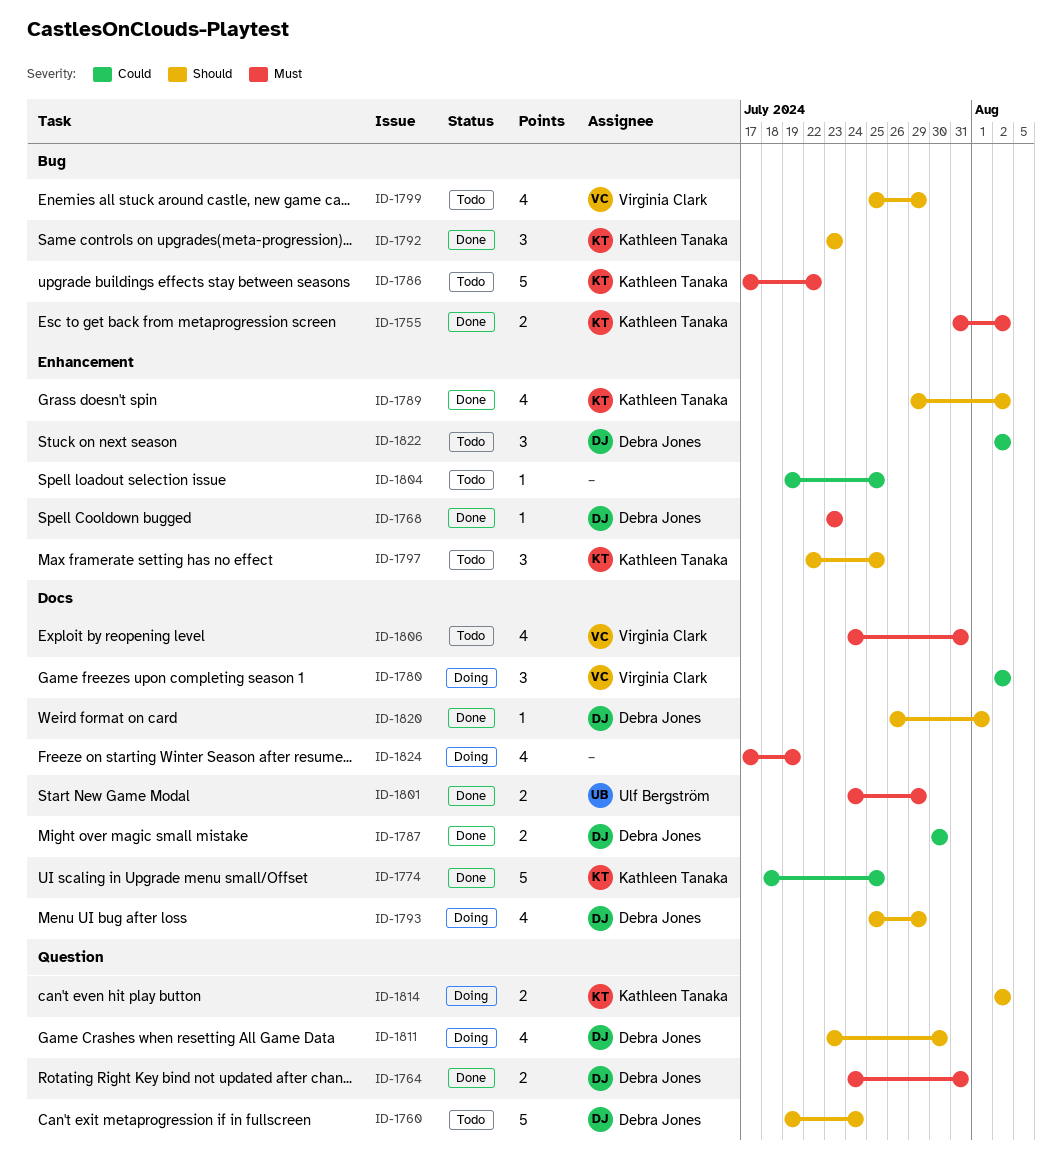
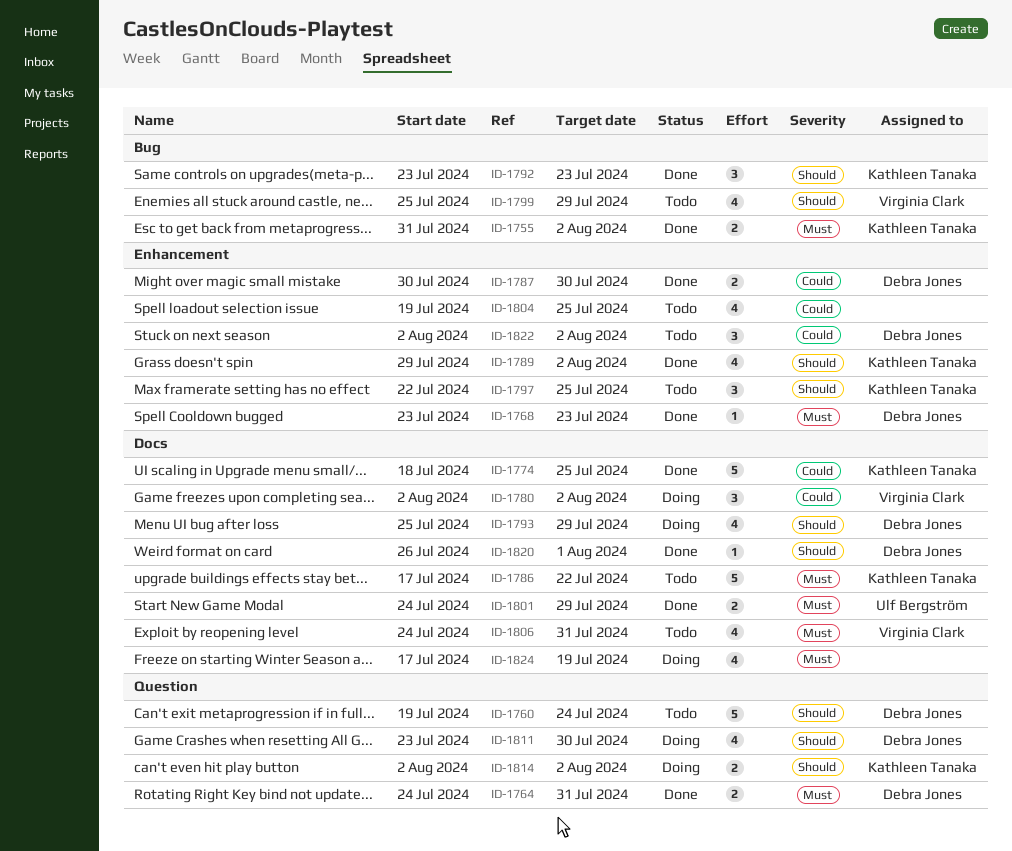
ID-1786, label: Bug -> Docs
ID-1787, label: Docs -> Enhancement
ID-1804, estimate: 1 -> 4

